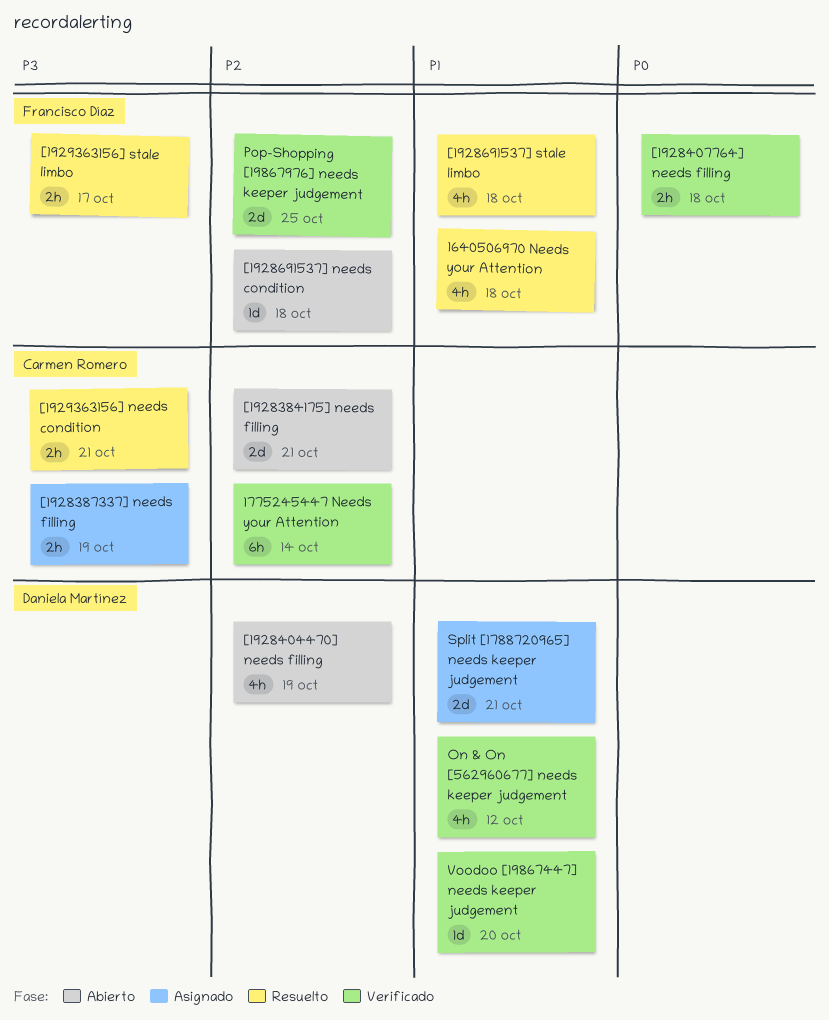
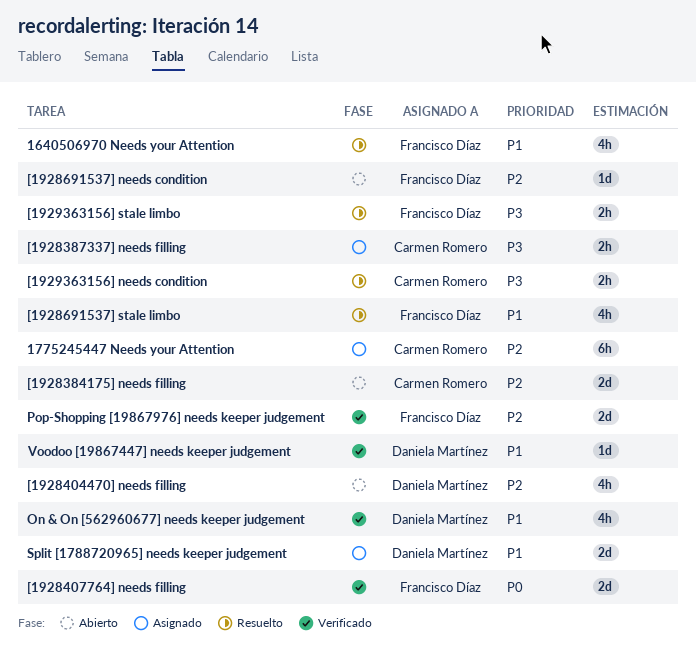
1775245447 Needs your Attention, status: Verificado -> Asignado
[1928407764] needs filling, estimate: 2h -> 2d

